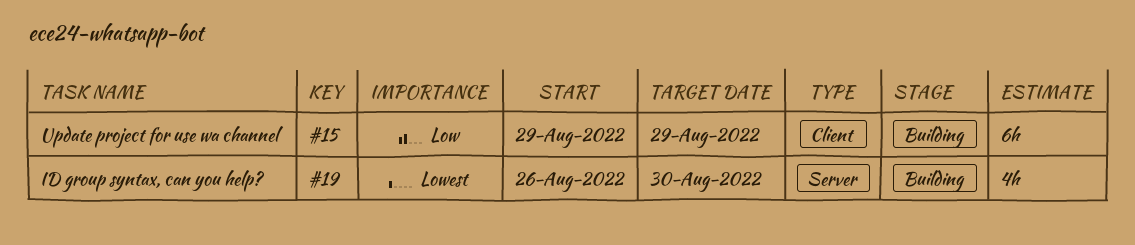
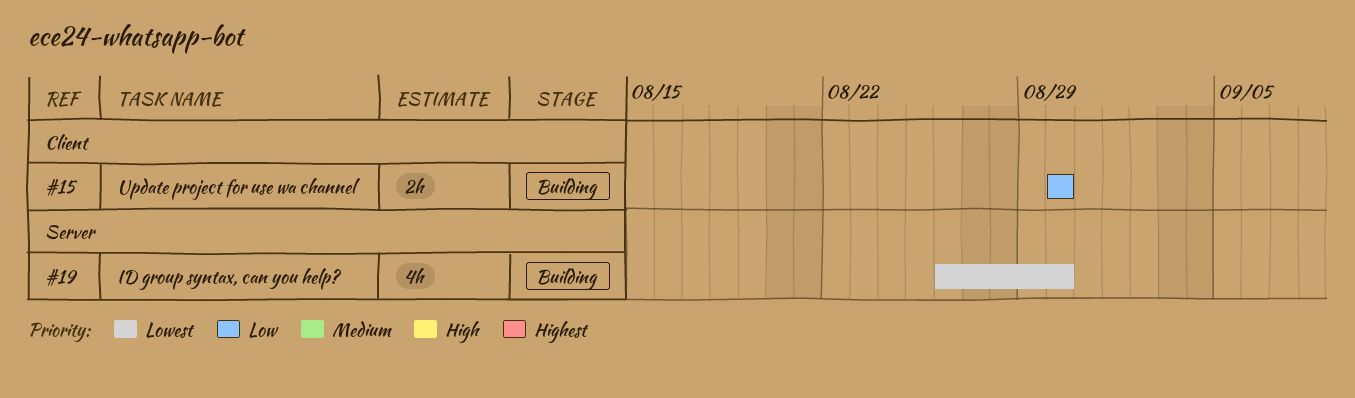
#15, estimate: 6h -> 2h
#15, start: Aug 29 -> Aug 30
#15, due: Aug 29 -> Aug 30

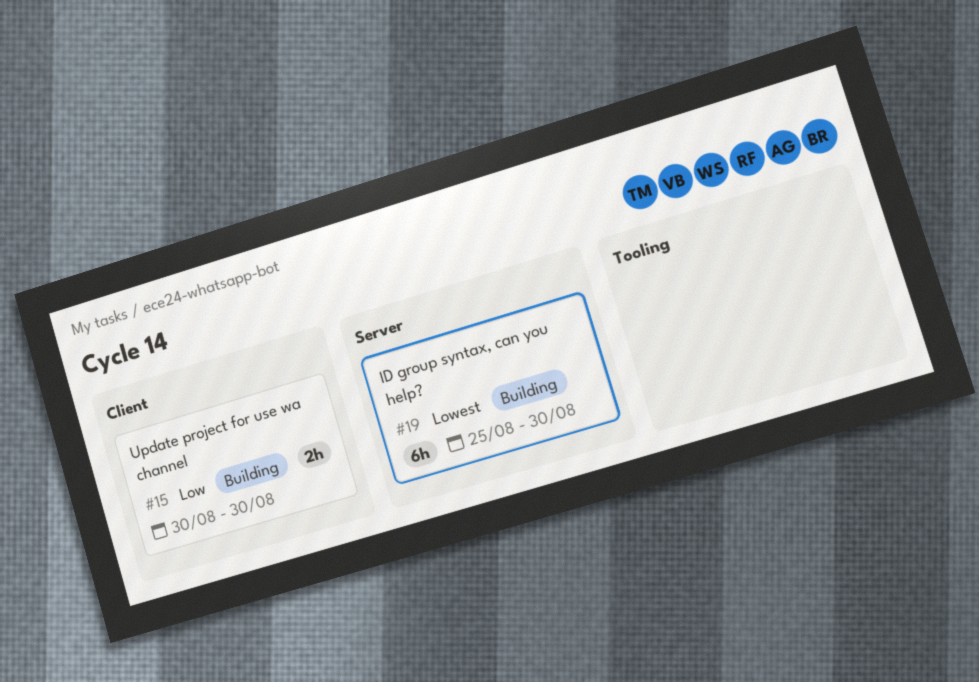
#19, estimate: 4h -> 6h
#19, start: Aug 26 -> Aug 25

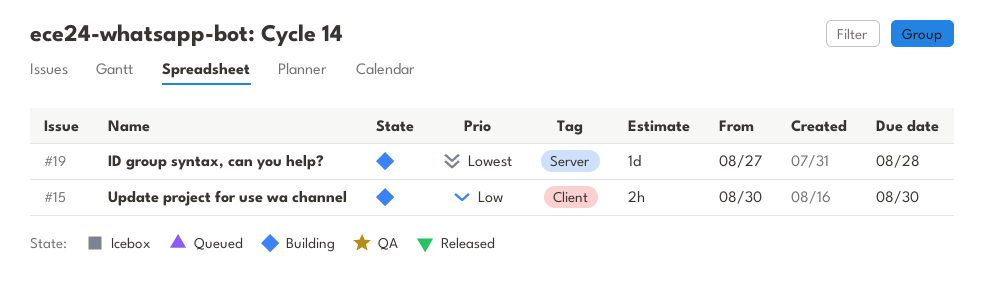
#19, estimate: 6h -> 1d
#19, start: Aug 25 -> Aug 27
#19, due: Aug 30 -> Aug 28

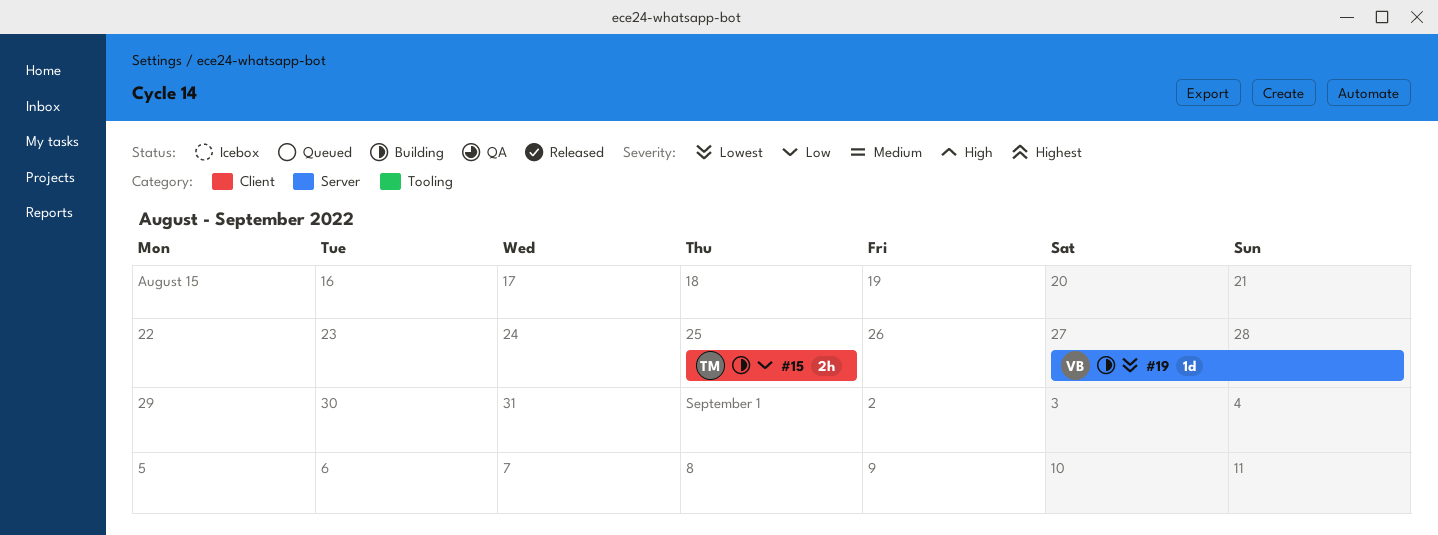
#15, start: Aug 30 -> Aug 25
#15, due: Aug 30 -> Aug 25

